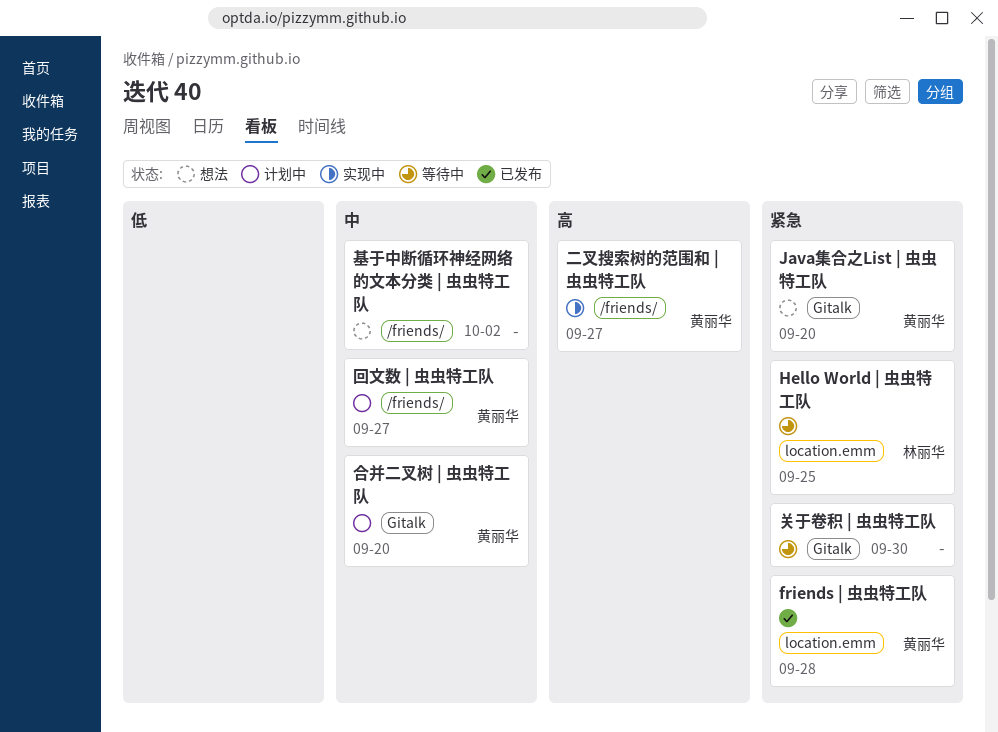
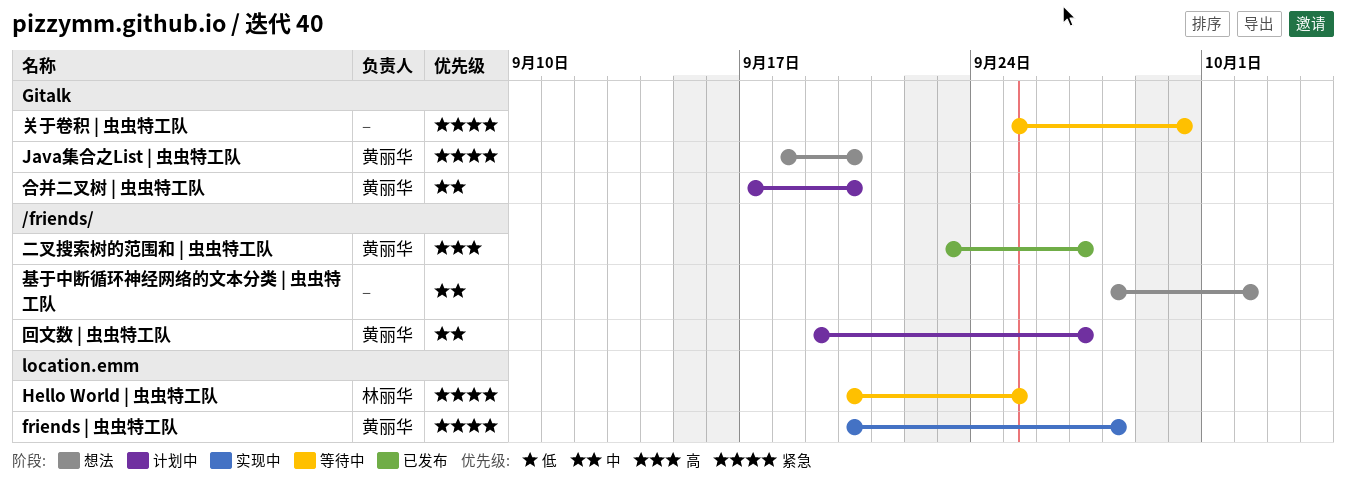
friends | 虫虫特工队, status: 已发布 -> 实现中
二叉搜索树的范围和 | 虫虫特工队, status: 实现中 -> 已发布

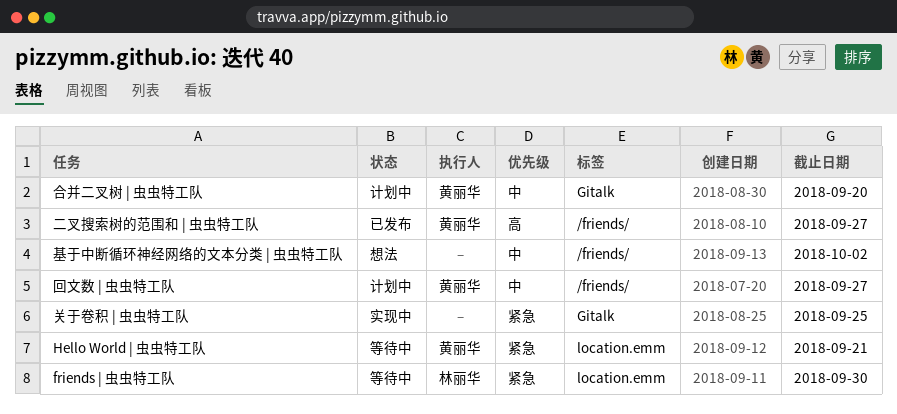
friends | 虫虫特工队, status: 实现中 -> 等待中
friends | 虫虫特工队, owner: 黄丽华 -> 林丽华
friends | 虫虫特工队, due: Sep 28 -> Sep 30
Hello World | 虫虫特工队, owner: 林丽华 -> 黄丽华
Hello World | 虫虫特工队, due: Sep 25 -> Sep 21
Java集合之List | 虫虫特工队: present -> none
关于卷积 | 虫虫特工队, status: 等待中 -> 实现中
关于卷积 | 虫虫特工队, due: Sep 30 -> Sep 25

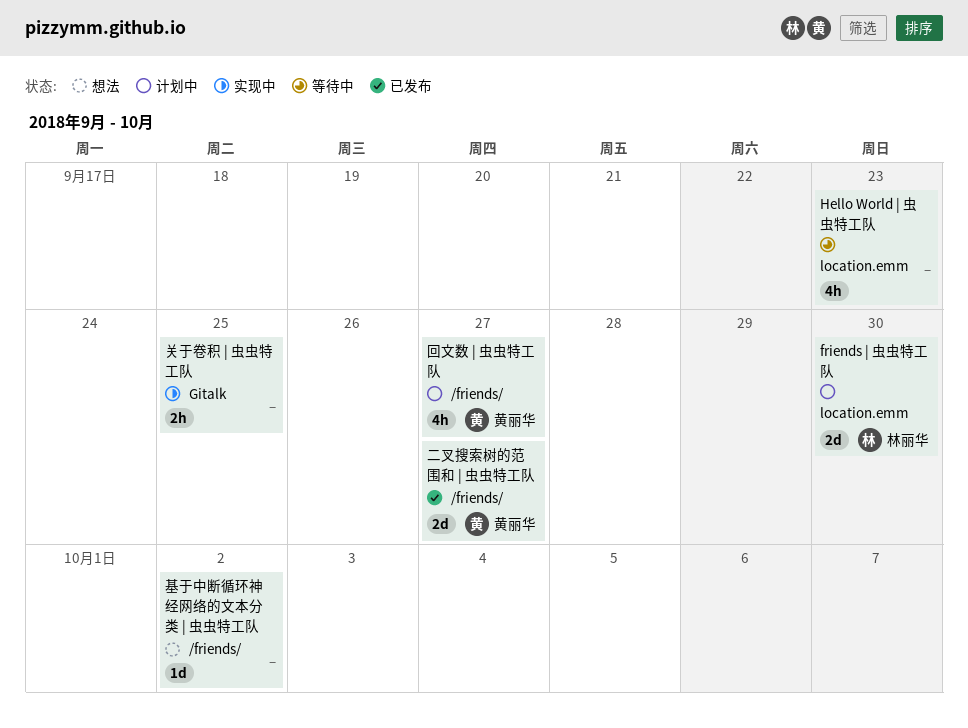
friends | 虫虫特工队, status: 等待中 -> 计划中
Hello World | 虫虫特工队, owner: 黄丽华 -> none
Hello World | 虫虫特工队, due: Sep 21 -> Sep 23
合并二叉树 | 虫虫特工队: present -> none

